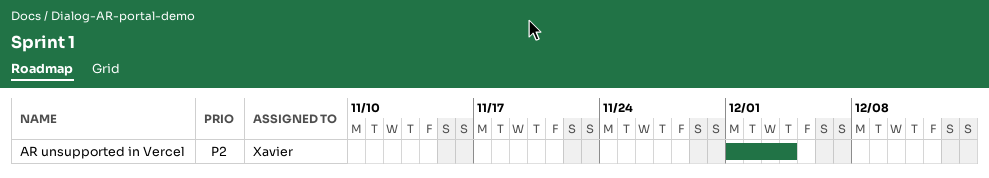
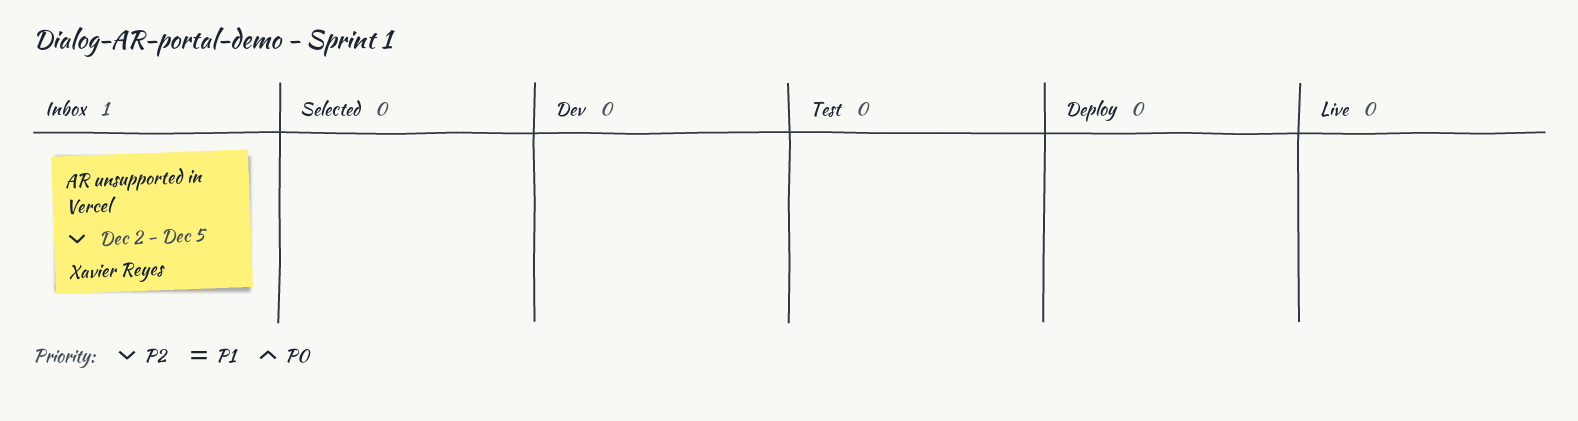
AR unsupported in Vercel, start: Dec 1 -> Dec 2
AR unsupported in Vercel, due: Dec 4 -> Dec 5

